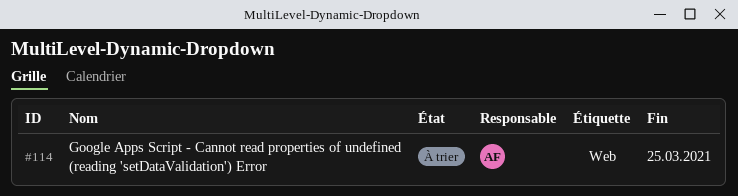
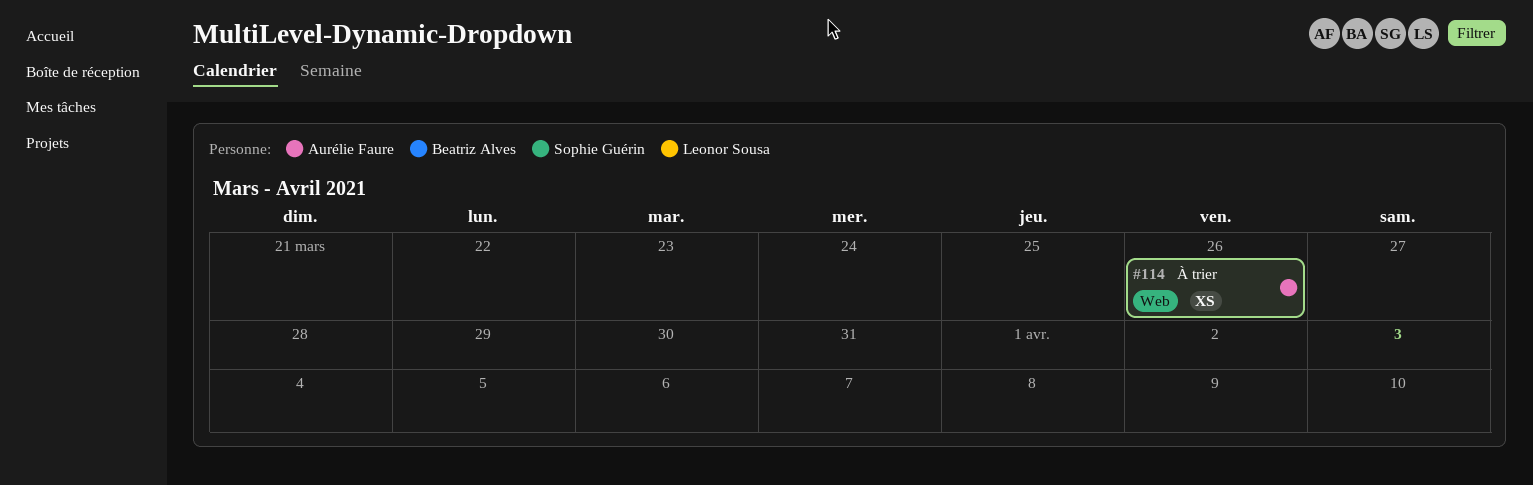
#114, due: Mar 25 -> Mar 26

